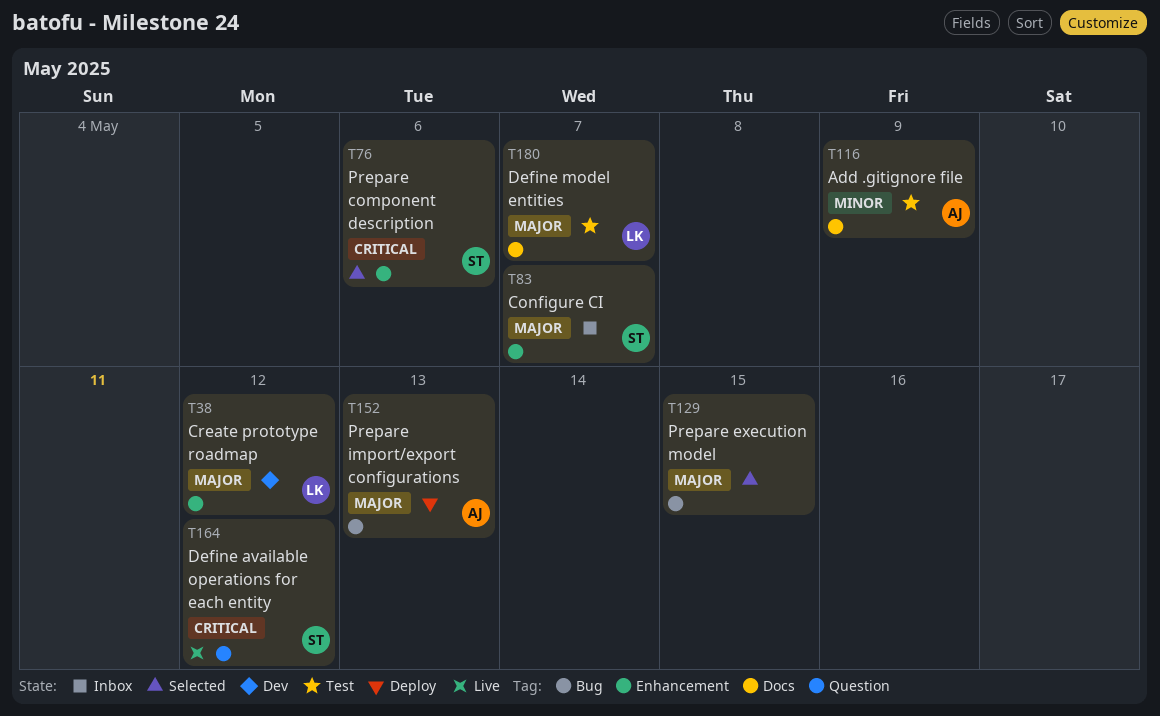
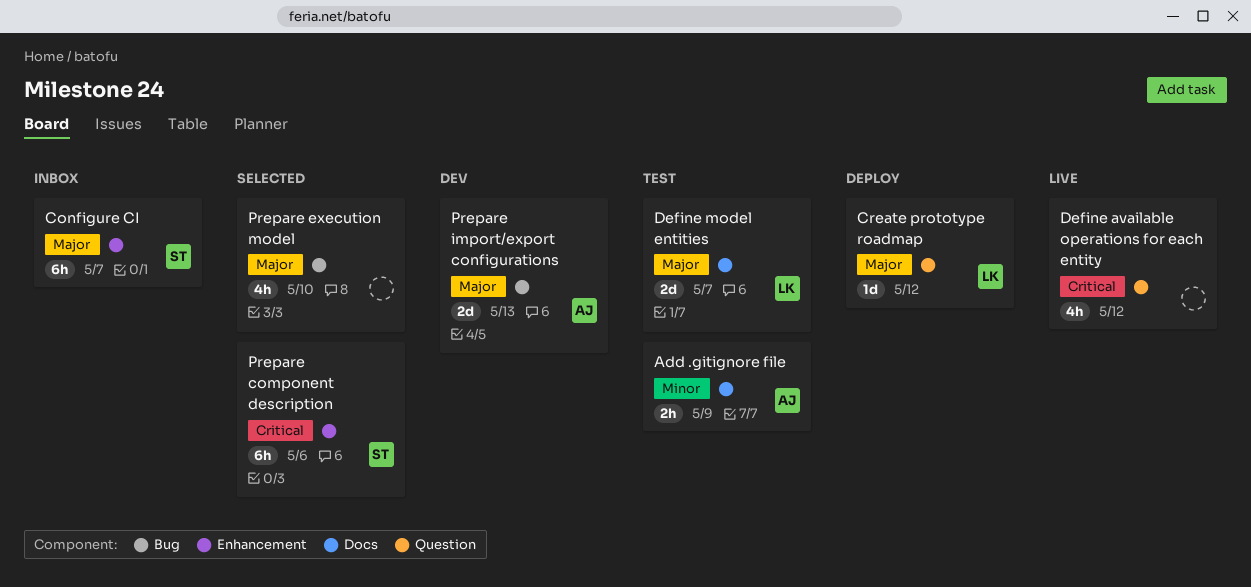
Create prototype roadmap, status: Dev -> Deploy
Create prototype roadmap, label: Enhancement -> Question
Define available operations for each entity, owner: ST -> none
Prepare execution model, due: May 15 -> May 10
Prepare import/export configurations, status: Deploy -> Dev

